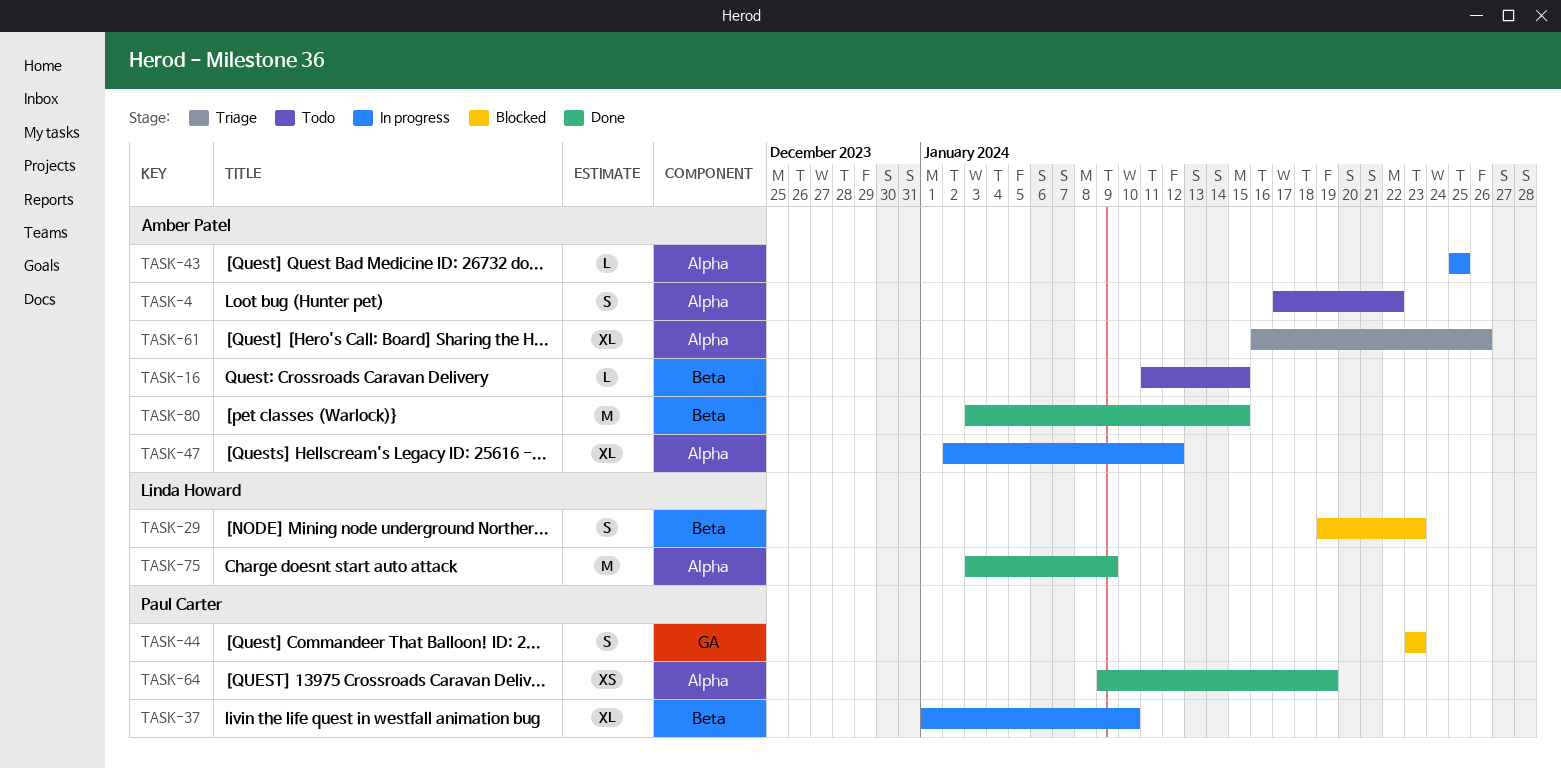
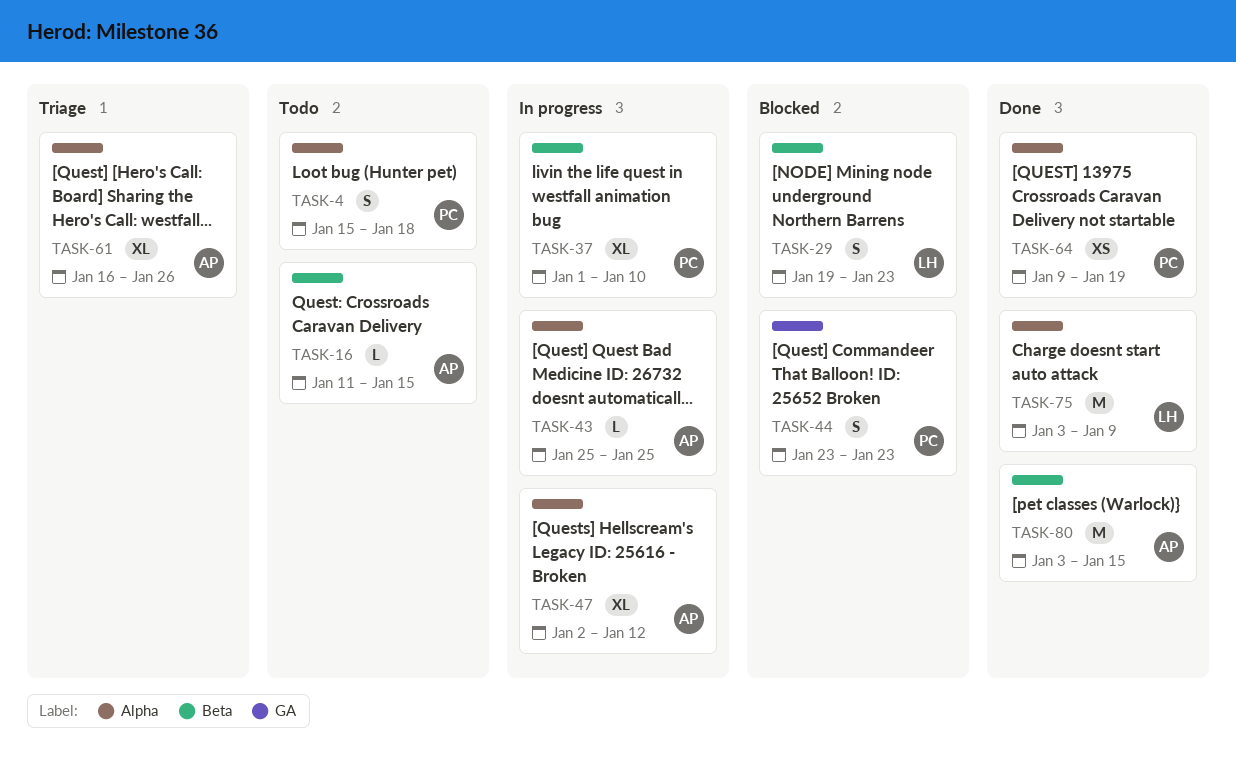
TASK-4, owner: Amber Patel -> Paul Carter
TASK-4, start: Jan 17 -> Jan 15
TASK-4, due: Jan 22 -> Jan 18

